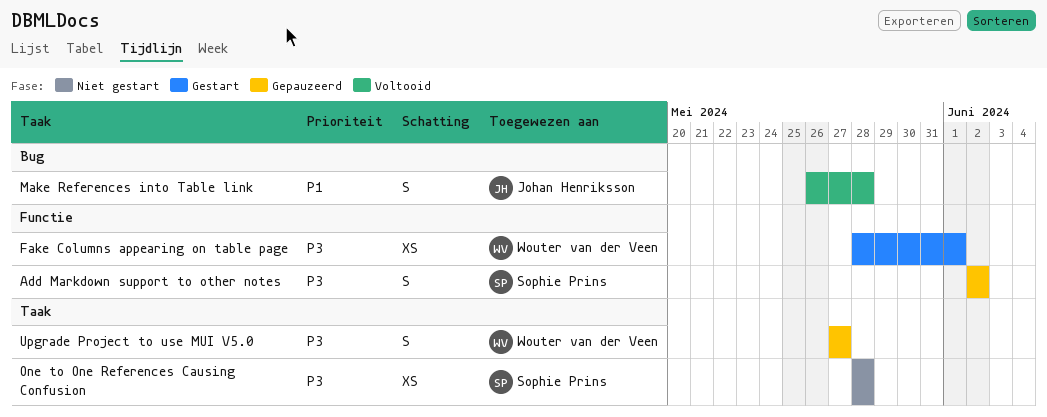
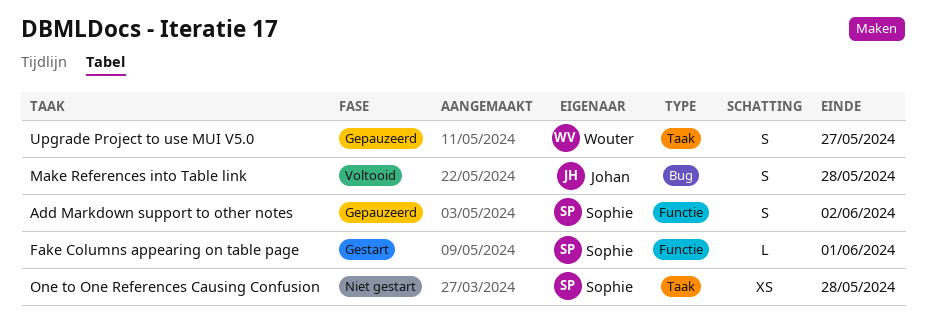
Fake Columns appearing on table page, owner: Wouter van der Veen -> Sophie Prins
Fake Columns appearing on table page, estimate: XS -> L

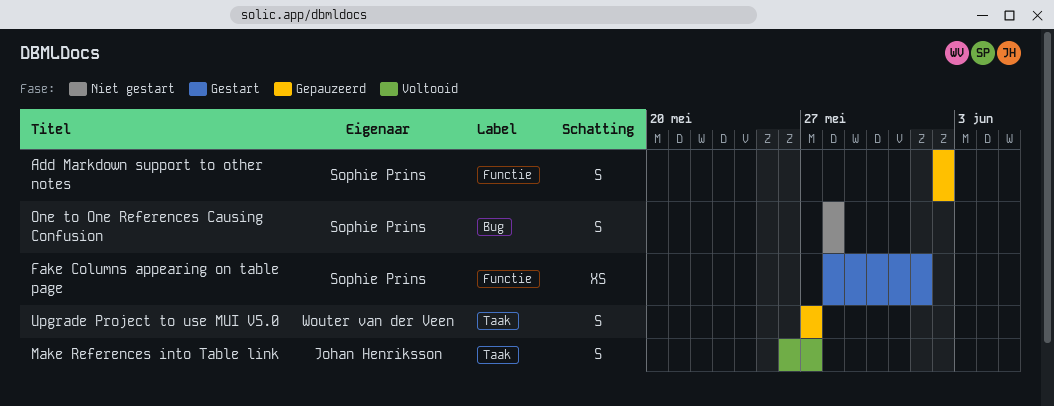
Fake Columns appearing on table page, estimate: L -> XS
Make References into Table link, label: Bug -> Taak
Make References into Table link, due: May 28 -> May 27
One to One References Causing Confusion, label: Taak -> Bug
One to One References Causing Confusion, estimate: XS -> S

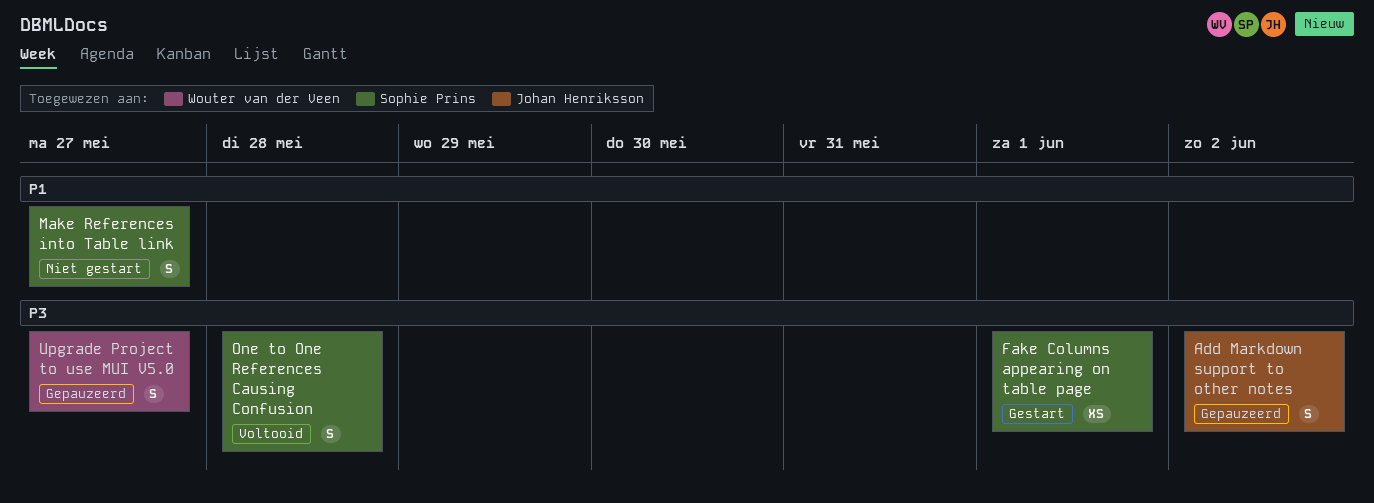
Add Markdown support to other notes, owner: Sophie Prins -> Johan Henriksson
Make References into Table link, status: Voltooid -> Niet gestart
Make References into Table link, owner: Johan Henriksson -> Sophie Prins
One to One References Causing Confusion, status: Niet gestart -> Voltooid

